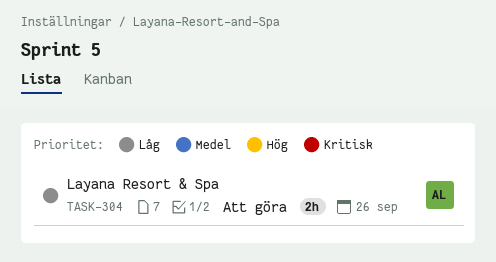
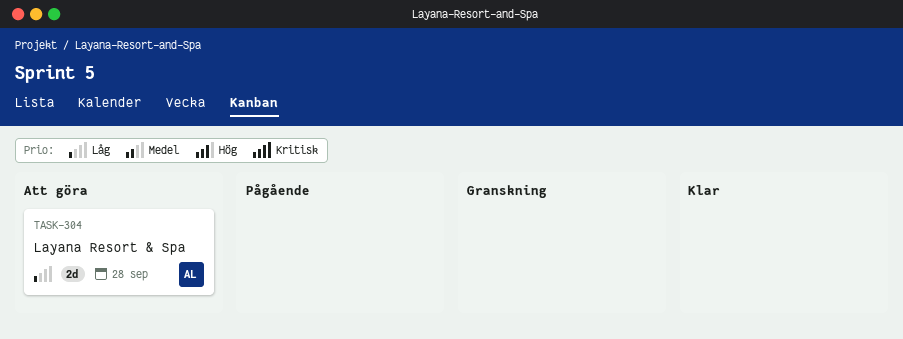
TASK-304, estimate: 2h -> 2d
TASK-304, due: Sep 26 -> Sep 28

